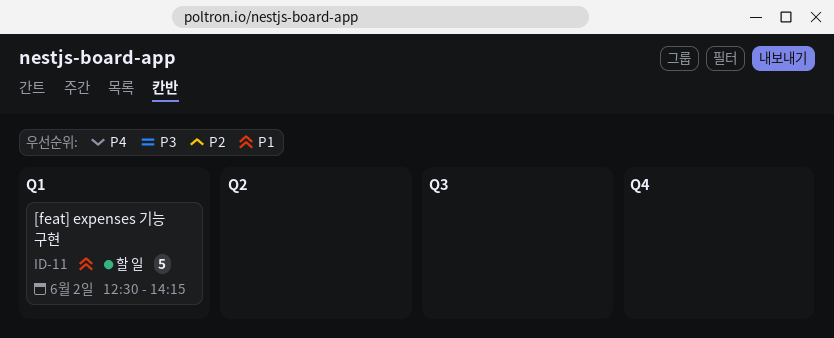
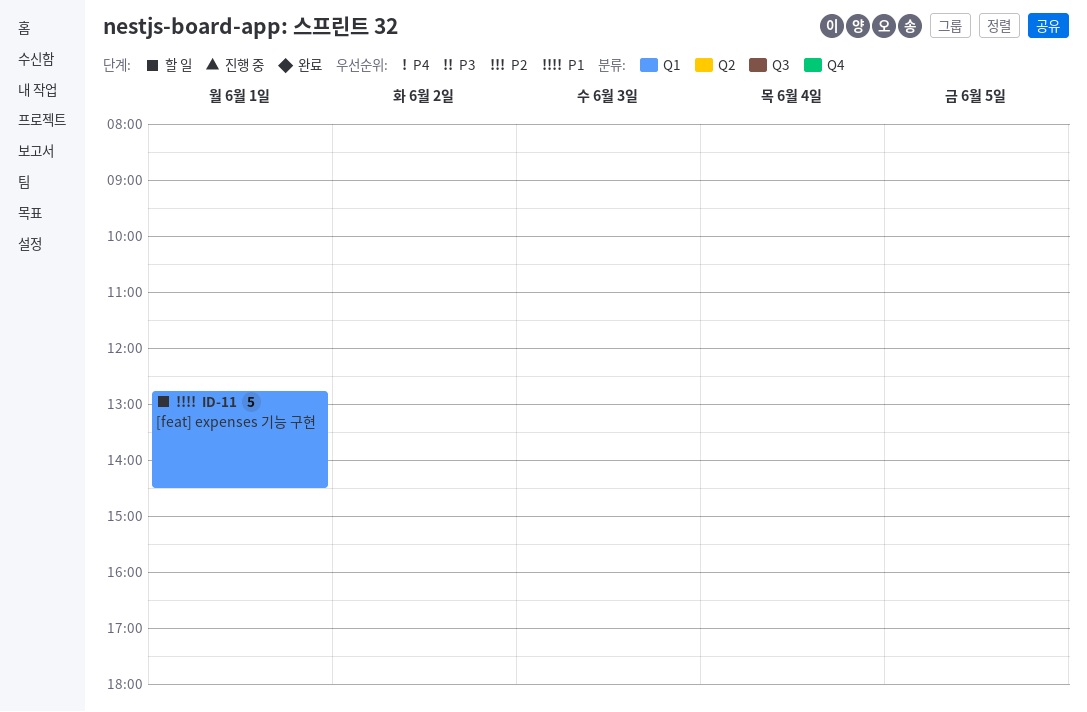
ID-11, day: Jun 2 -> Jun 1
ID-11, begins: 12:30 -> 12:45
ID-11, ends: 14:15 -> 14:30

